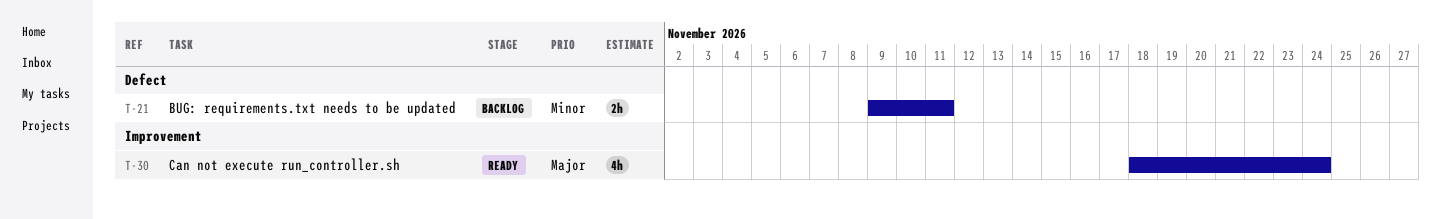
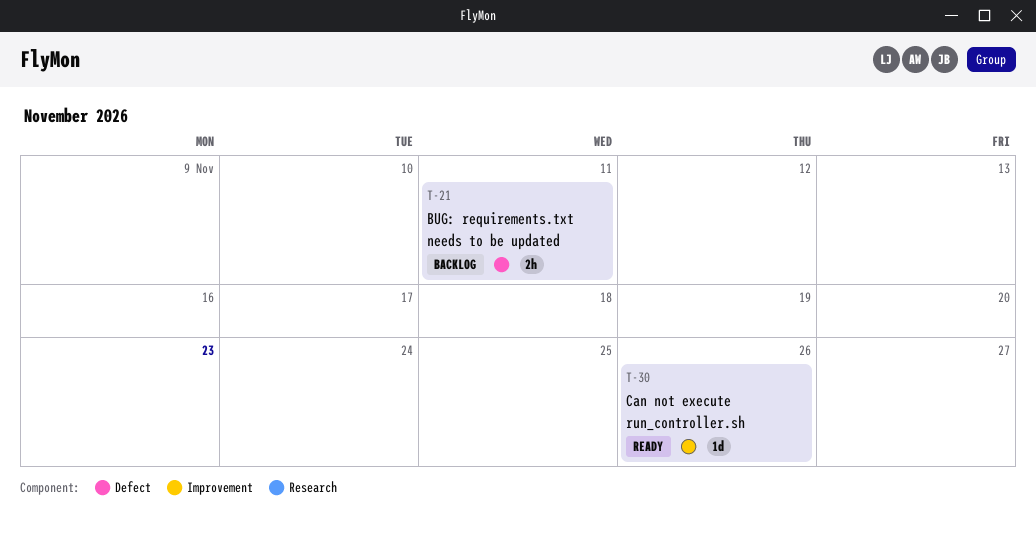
T-30, estimate: 4h -> 1d
T-30, due: Nov 24 -> Nov 26

